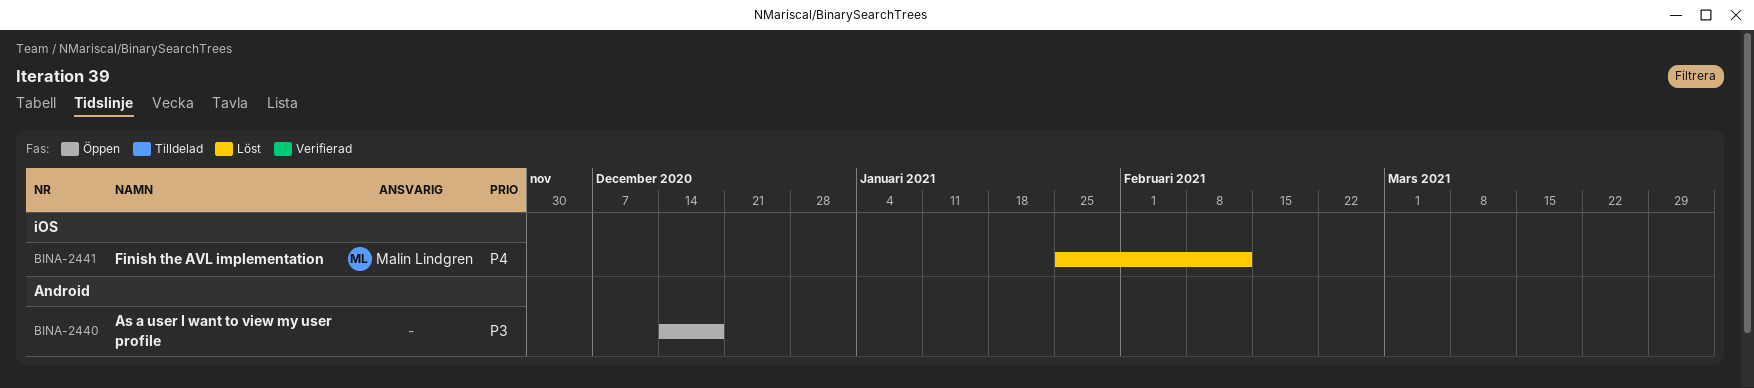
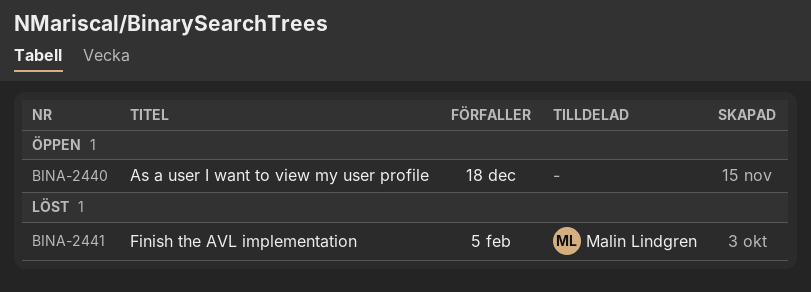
BINA-2441, due: Feb 12 -> Feb 5

